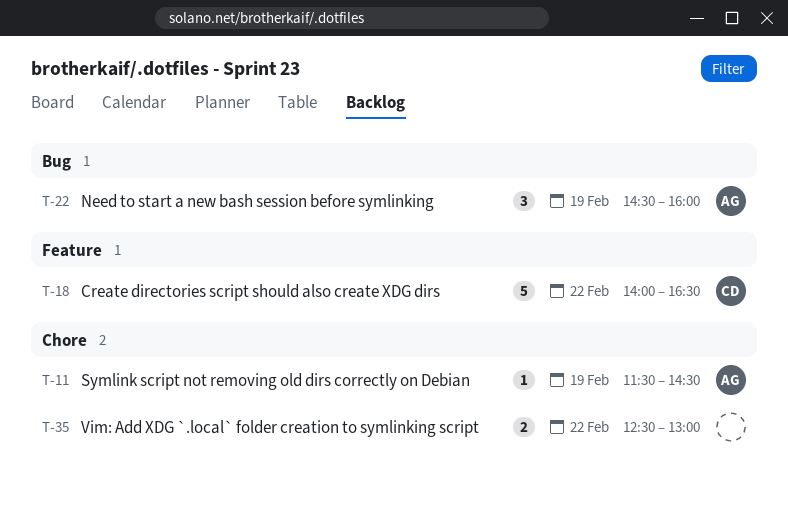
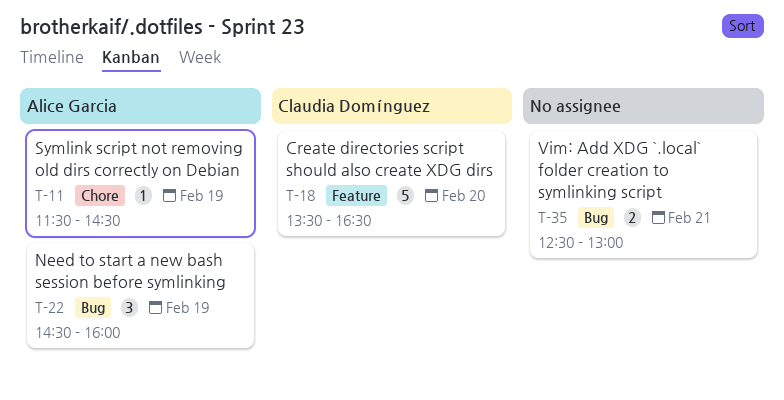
T-18, day: Feb 22 -> Feb 20
T-18, begins: 14:00 -> 13:30
T-35, label: Chore -> Bug
T-35, day: Feb 22 -> Feb 21

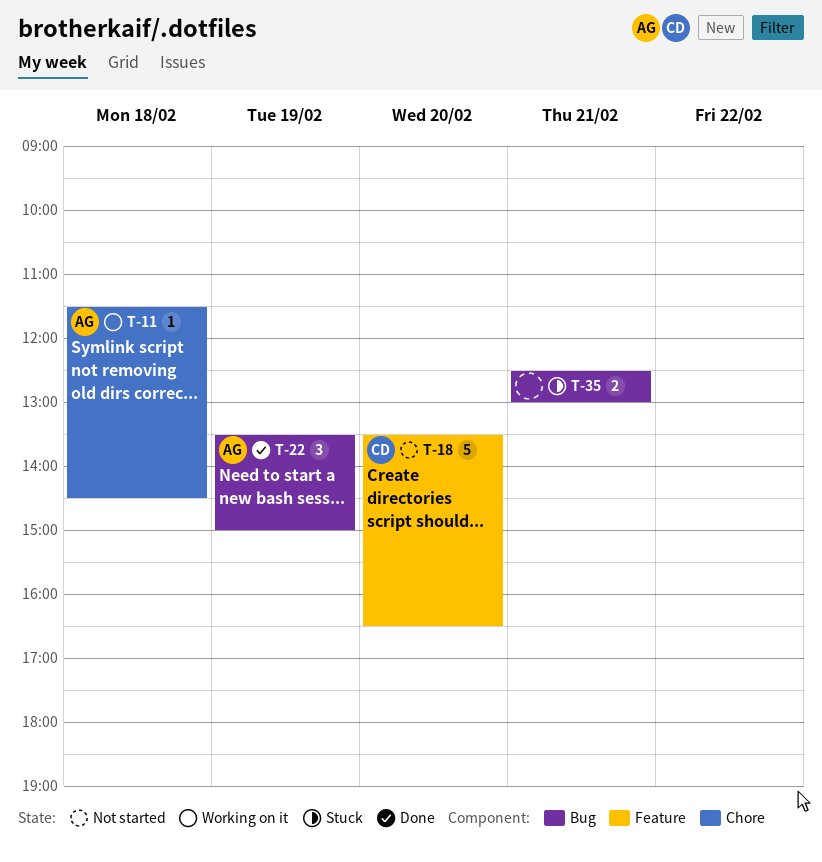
T-11, day: Feb 19 -> Feb 18
T-22, begins: 14:30 -> 13:30
T-22, ends: 16:00 -> 15:00

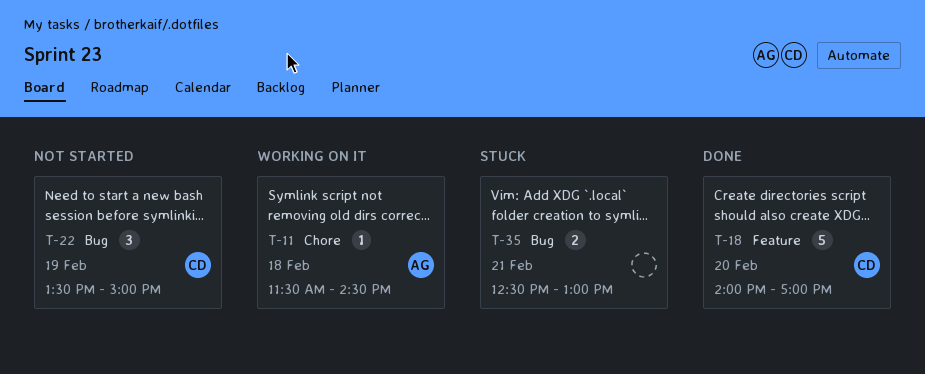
T-18, status: Not started -> Done
T-18, begins: 13:30 -> 14:00
T-18, ends: 16:30 -> 17:00
T-22, status: Done -> Not started
T-22, owner: AG -> CD

